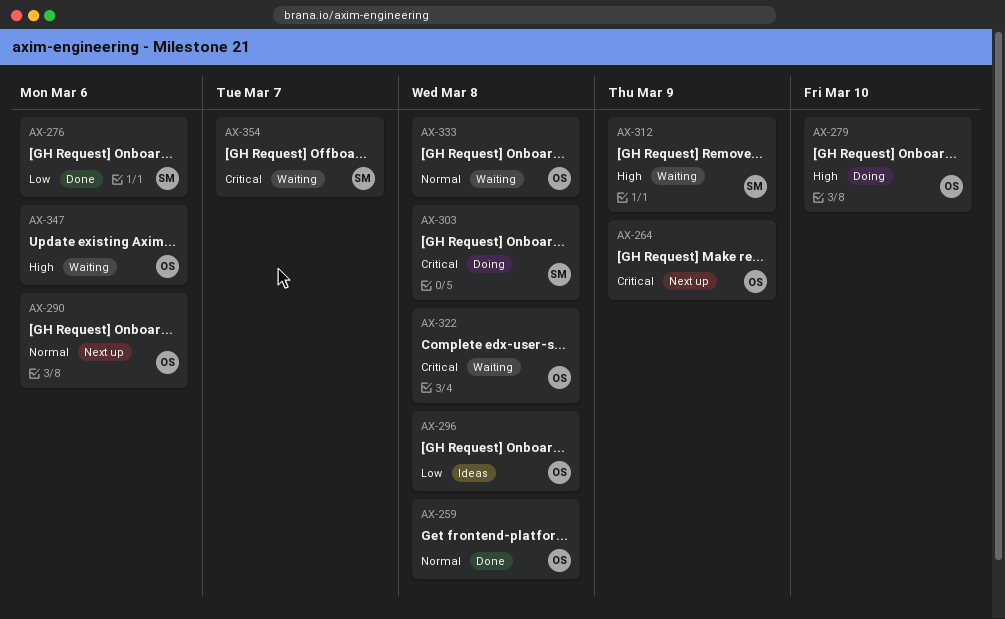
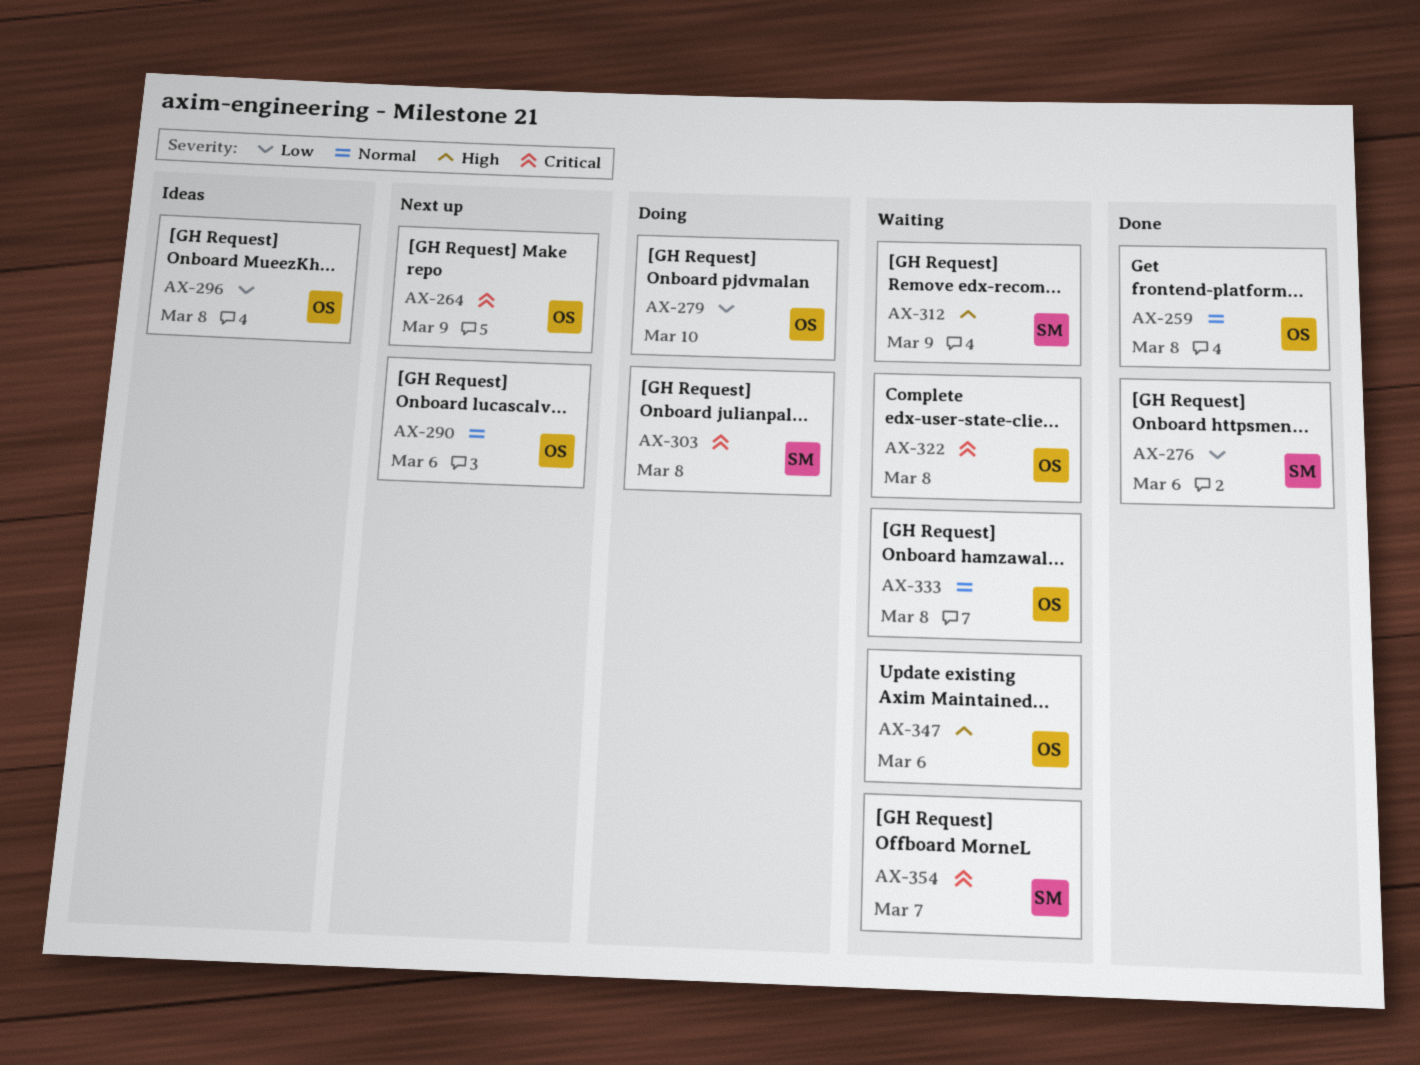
AX-279, priority: High -> Low

